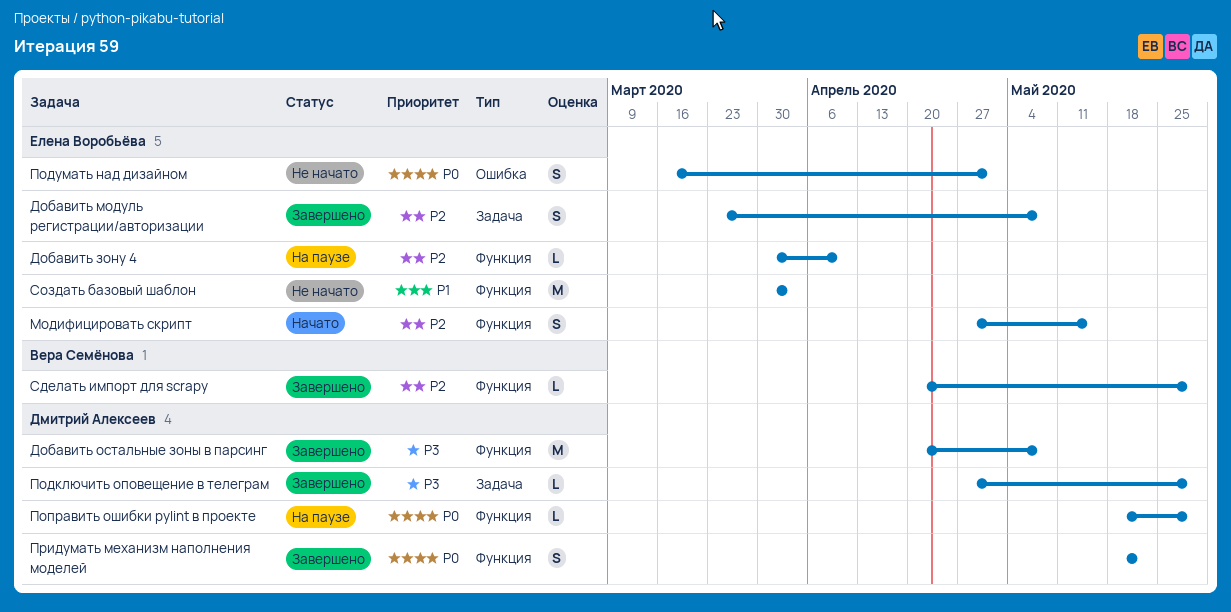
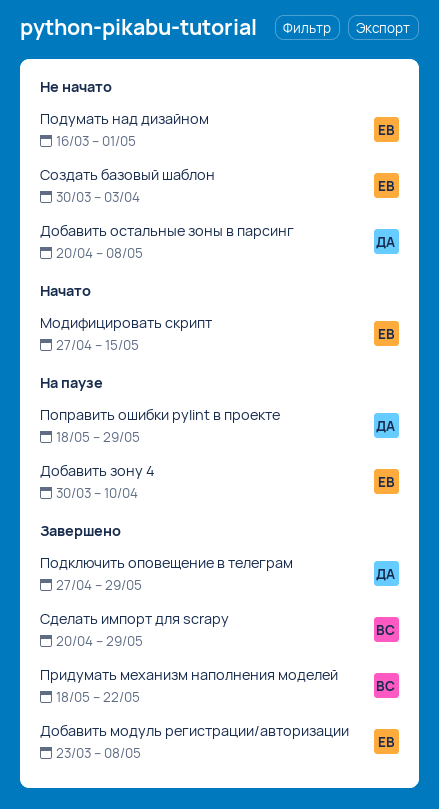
Добавить остальные зоны в парсинг, status: Завершено -> Не начато
Придумать механизм наполнения моделей, owner: Дмитрий Алексеев -> Вера Семёнова

